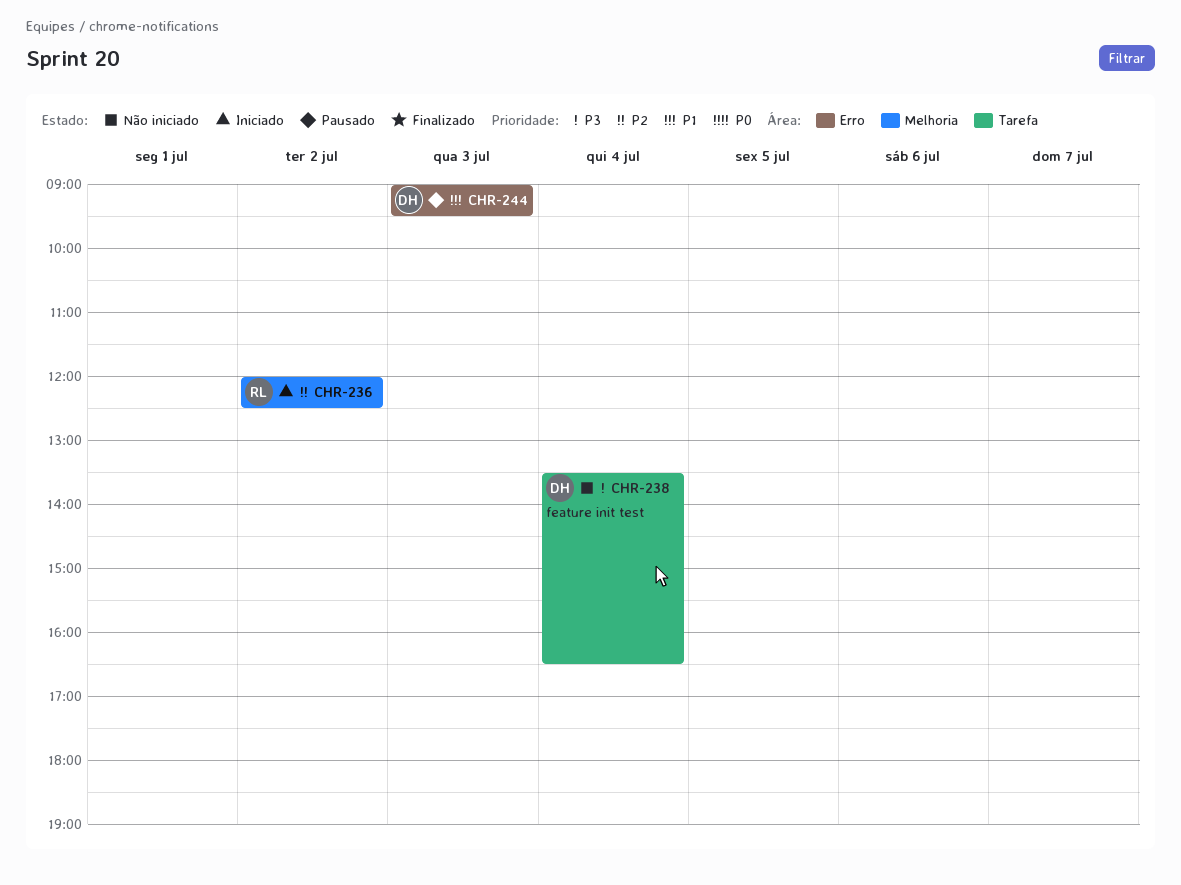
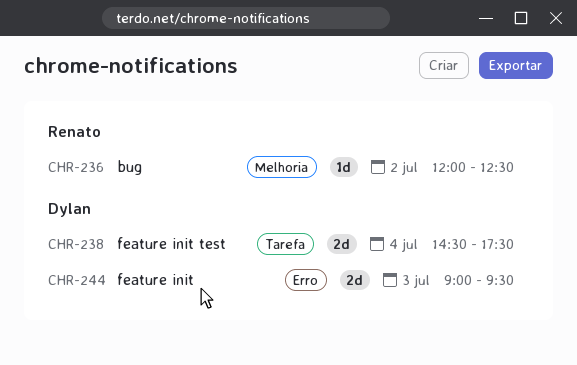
CHR-238, begins: 13:30 -> 14:30
CHR-238, ends: 16:30 -> 17:30

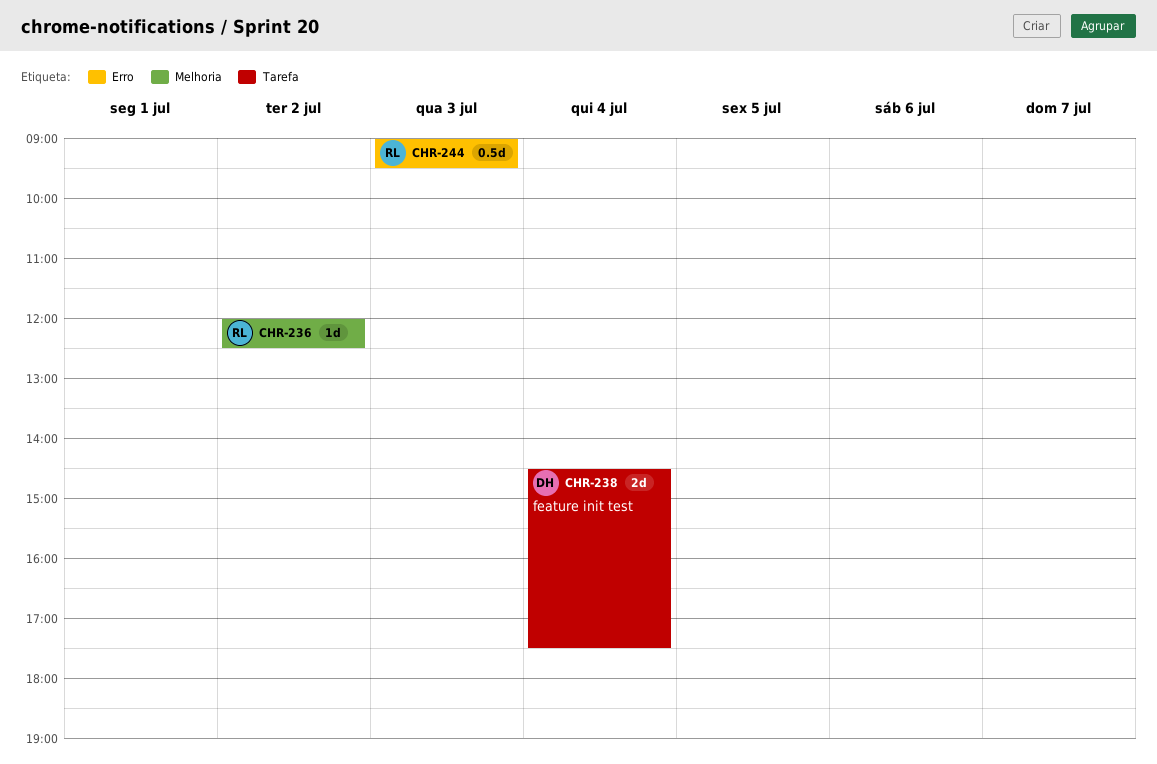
CHR-244, owner: Dylan -> Renato
CHR-244, estimate: 2d -> 0.5d

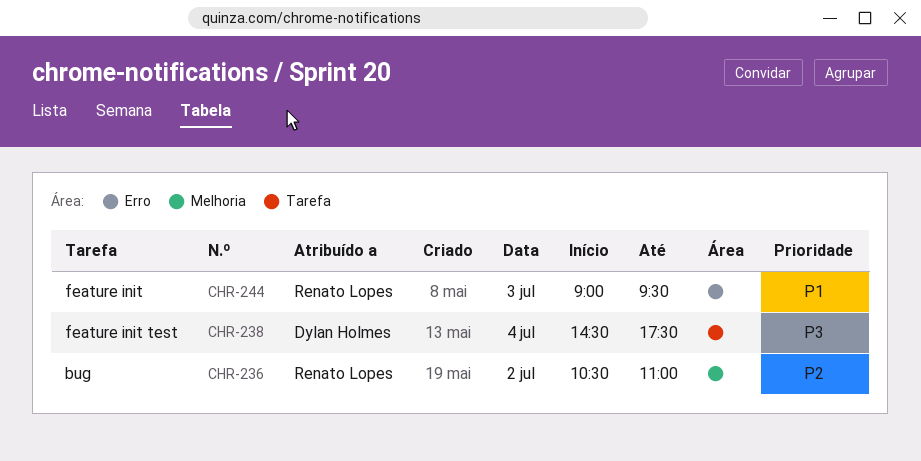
CHR-236, begins: 12:00 -> 10:30
CHR-236, ends: 12:30 -> 11:00

